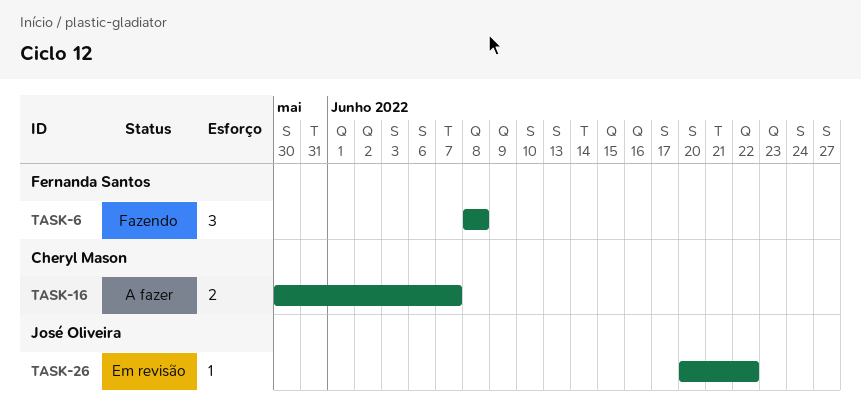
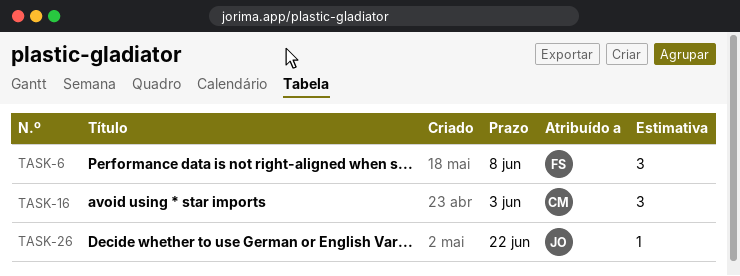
TASK-16, estimate: 2 -> 3
TASK-16, due: Jun 7 -> Jun 3

